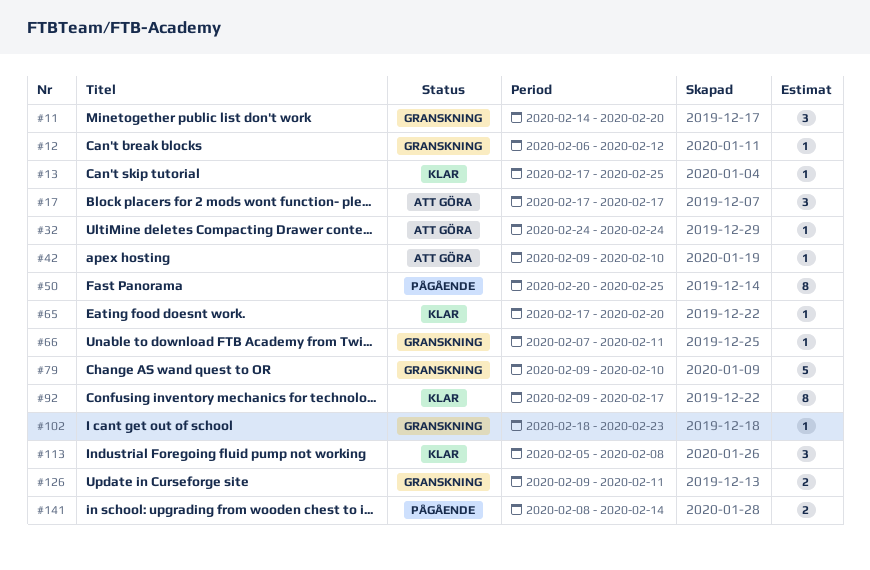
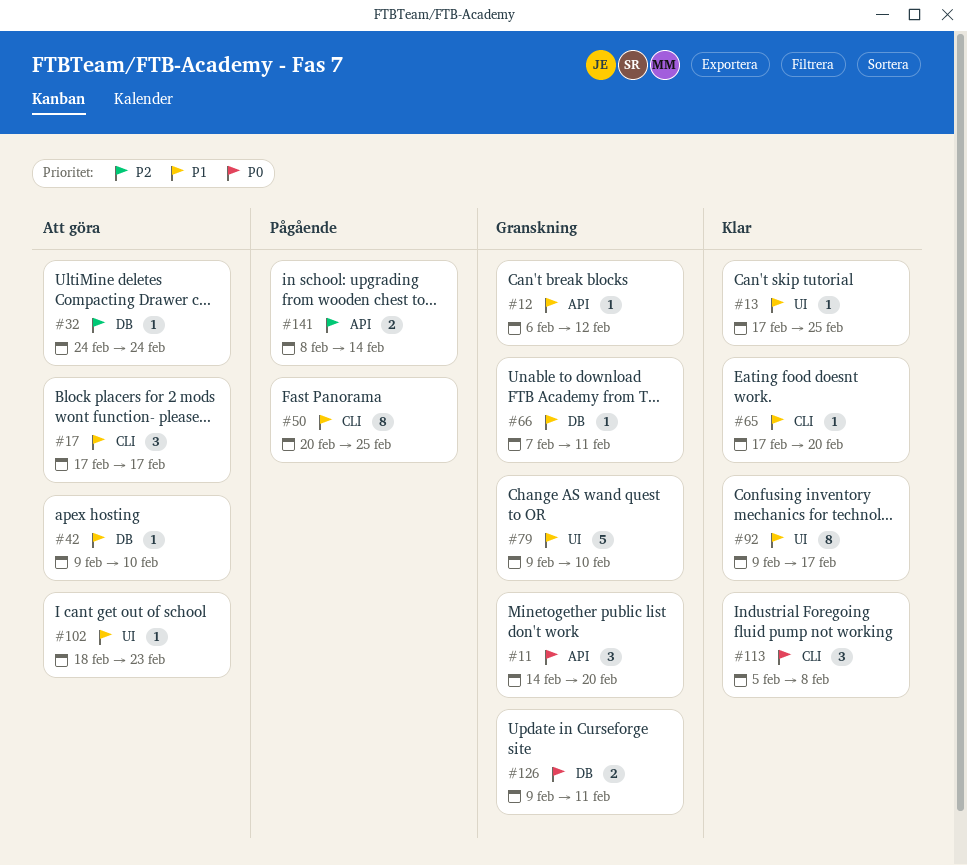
#102, status: Granskning -> Att göra

